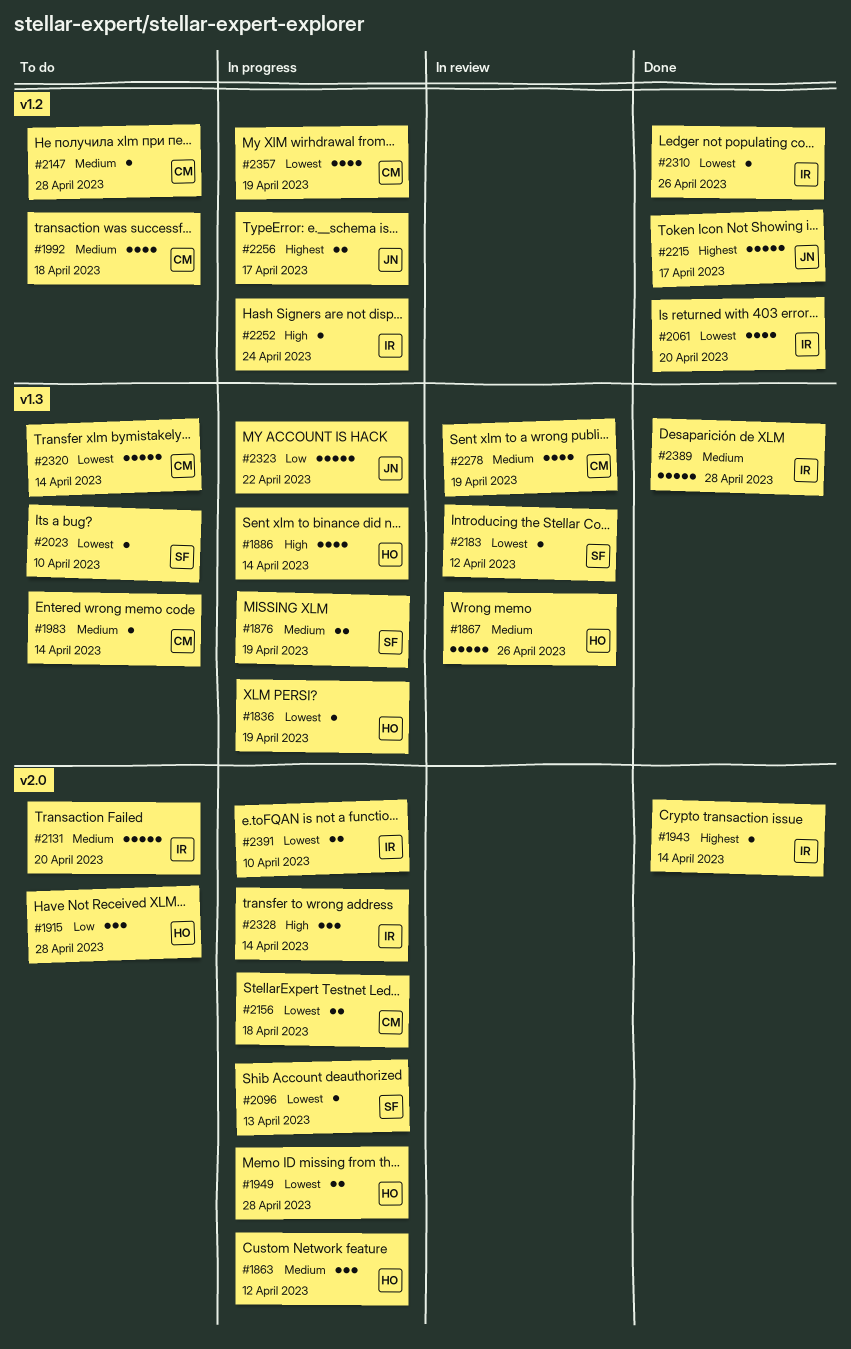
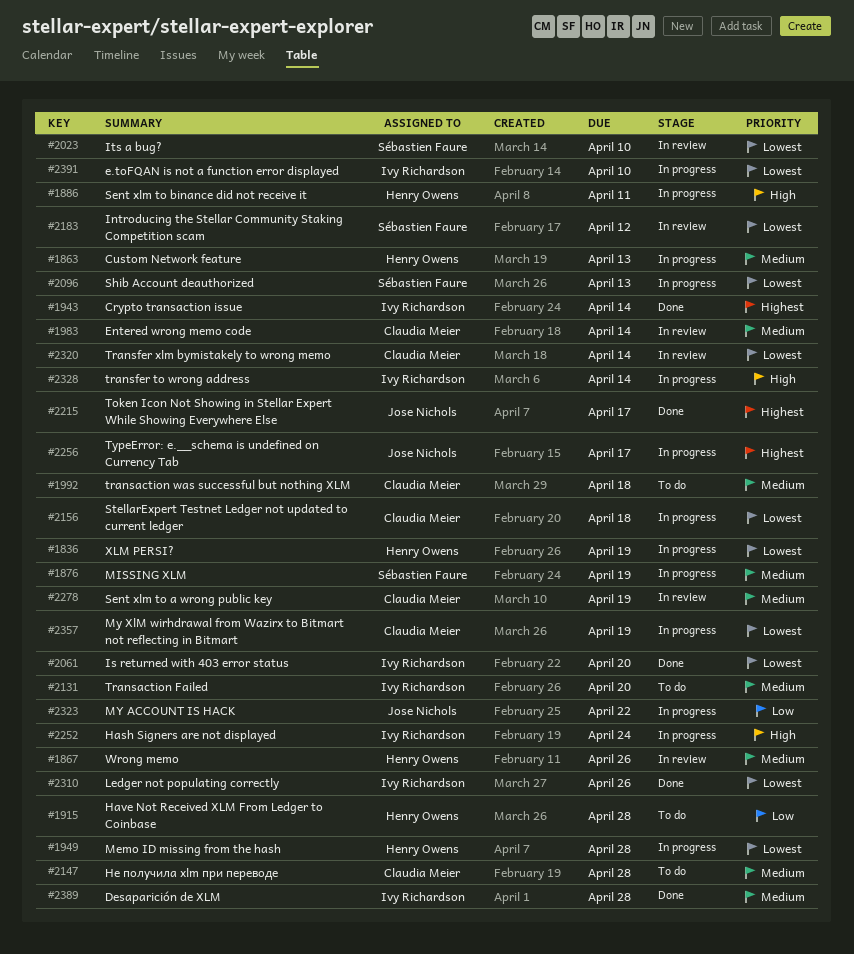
#1863, due: Apr 12 -> Apr 13
#1886, due: Apr 14 -> Apr 11
#1983, status: To do -> In review
#2023, status: To do -> In review
#2320, status: To do -> In review

